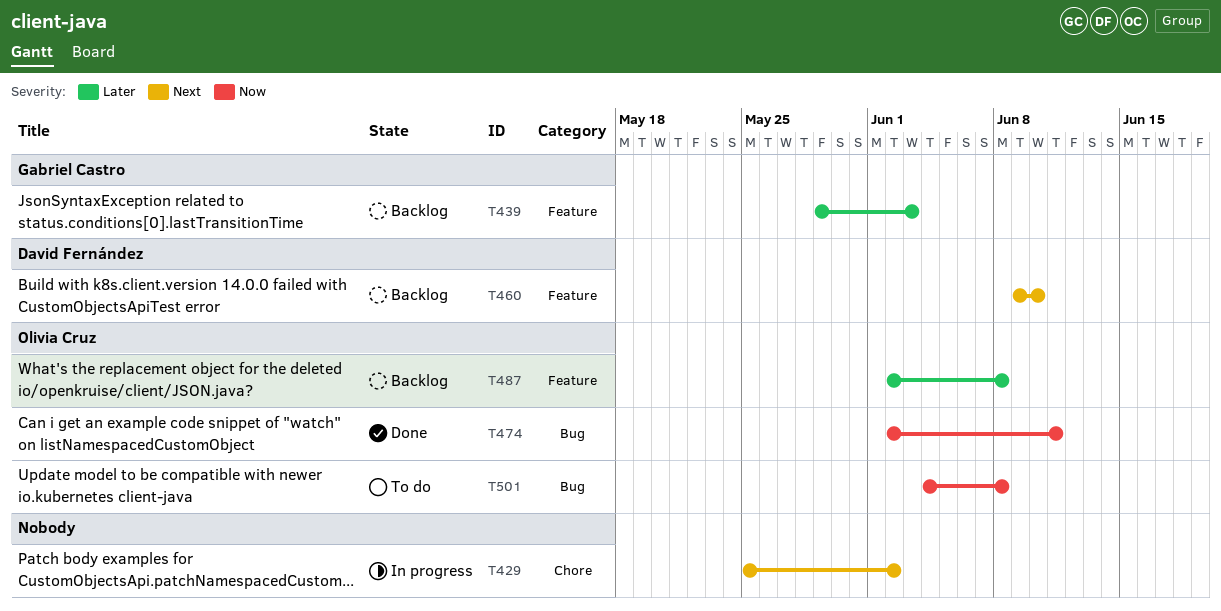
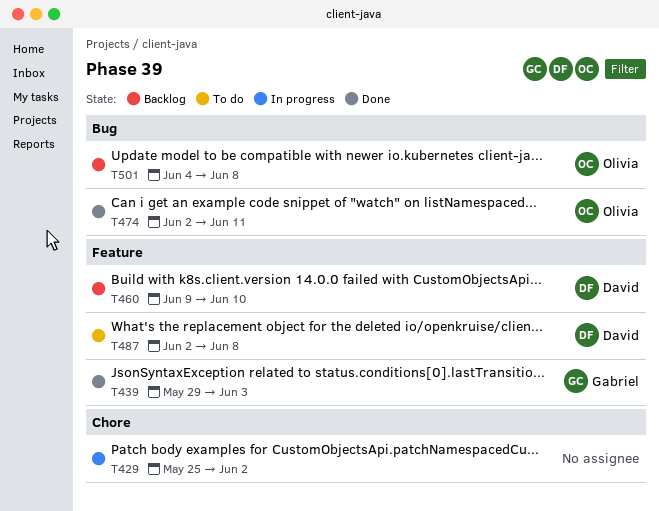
T439, status: Backlog -> Done
T487, status: Backlog -> To do
T487, owner: Olivia Cruz -> David Fernández
T501, status: To do -> Backlog

